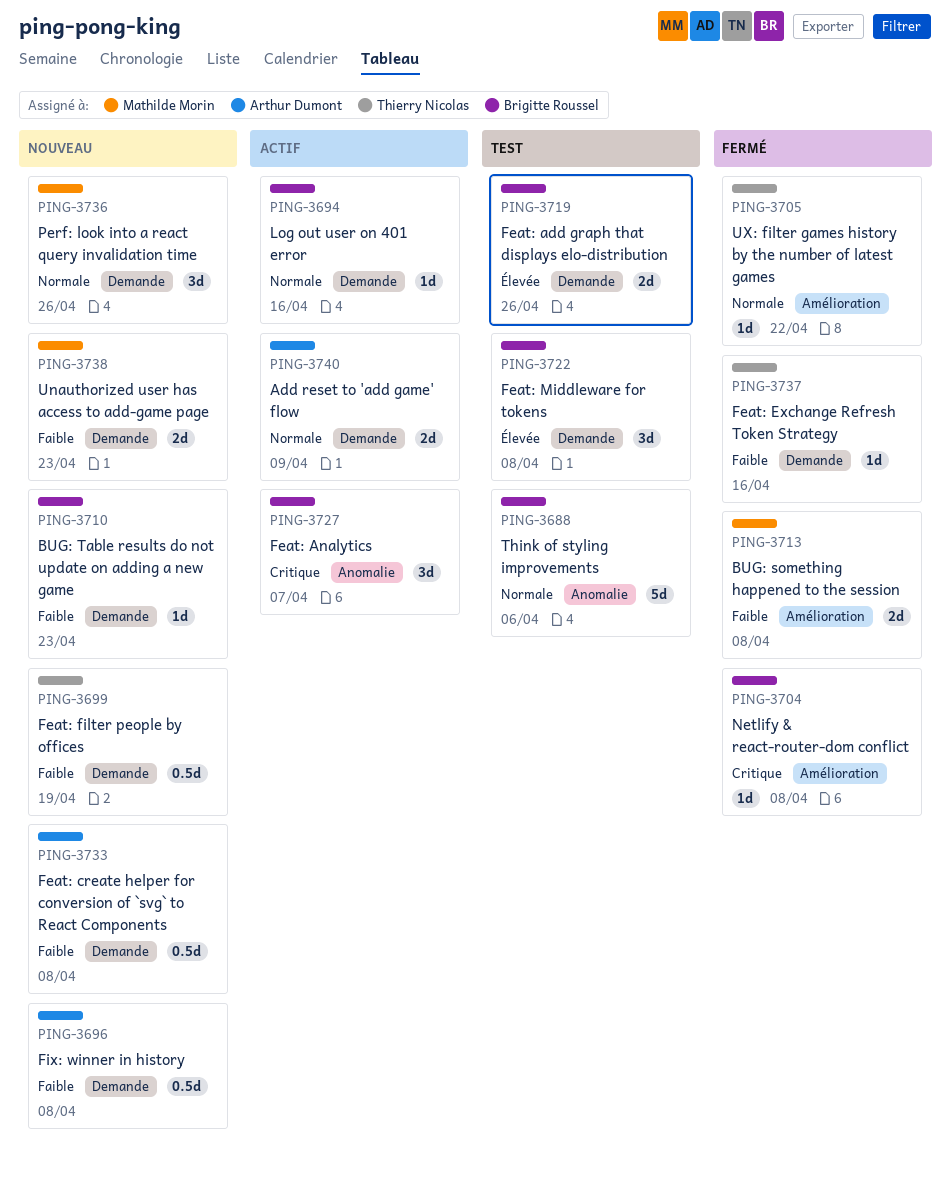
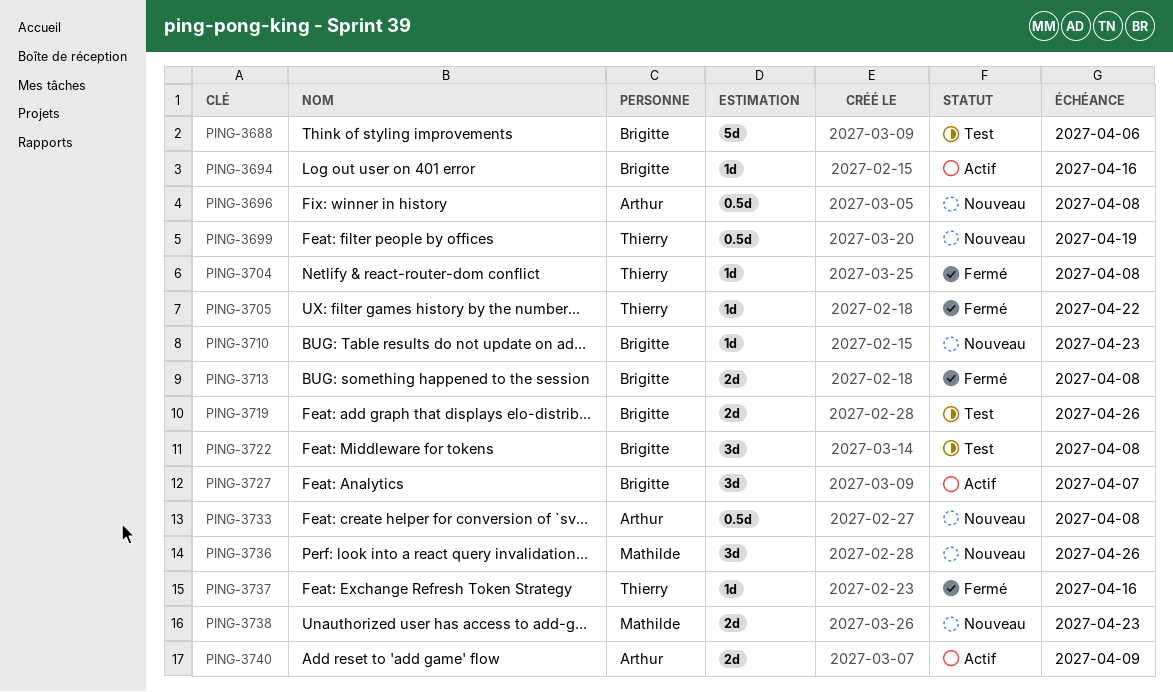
PING-3704, owner: Brigitte Roussel -> Thierry Nicolas
PING-3713, owner: Mathilde Morin -> Brigitte Roussel

